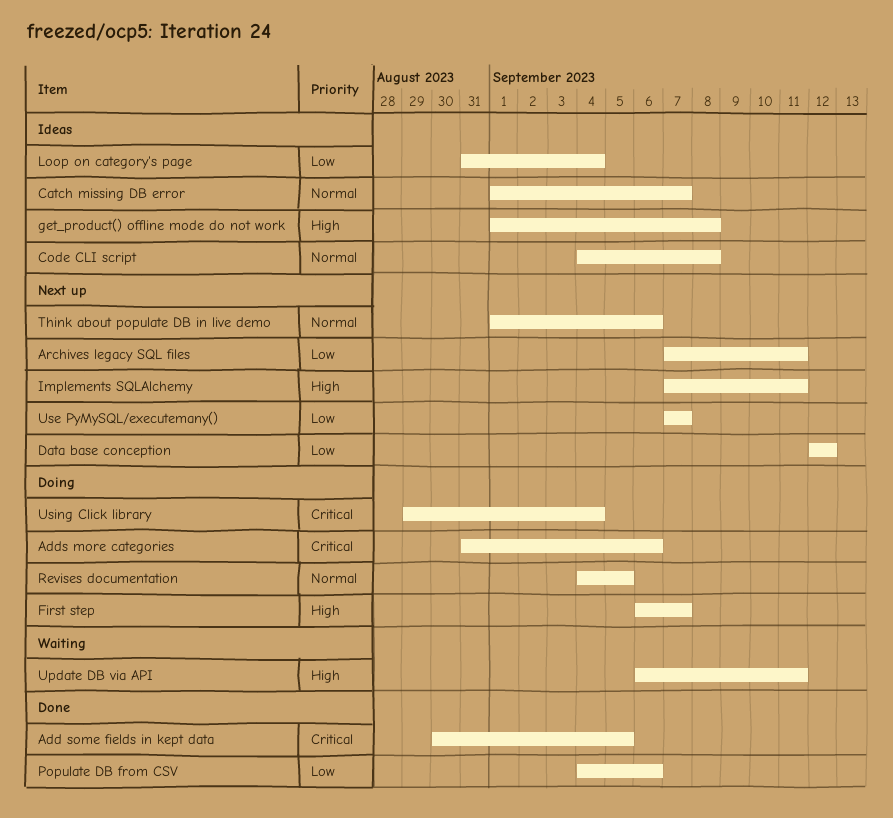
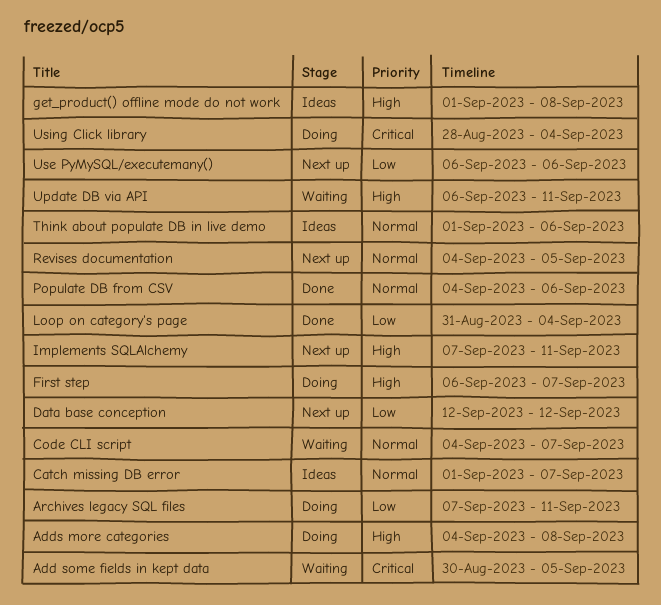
Add some fields in kept data, status: Done -> Waiting
Adds more categories, priority: Critical -> High
Adds more categories, start: Aug 31 -> Sep 4
Adds more categories, due: Sep 6 -> Sep 8
Archives legacy SQL files, status: Next up -> Doing
Code CLI script, status: Ideas -> Waiting
Code CLI script, due: Sep 8 -> Sep 7
Loop on category's page, status: Ideas -> Done
Populate DB from CSV, priority: Low -> Normal
Revises documentation, status: Doing -> Next up
Think about populate DB in live demo, status: Next up -> Ideas
Use PyMySQL/executemany(), start: Sep 7 -> Sep 6
Use PyMySQL/executemany(), due: Sep 7 -> Sep 6
Using Click library, start: Aug 29 -> Aug 28

